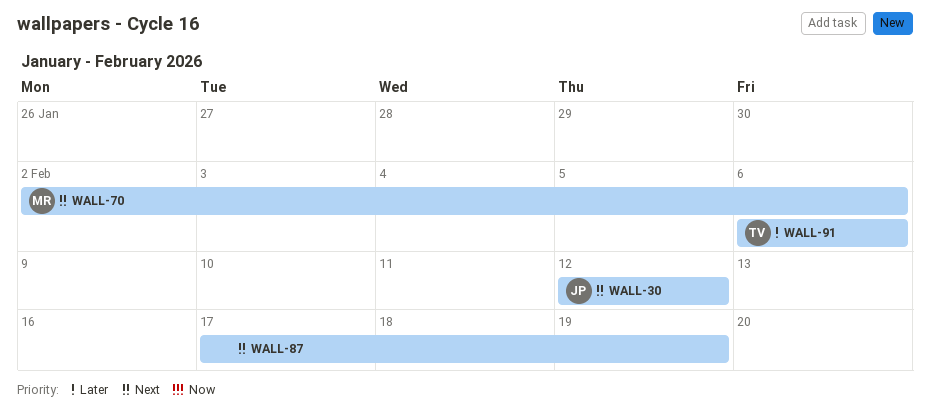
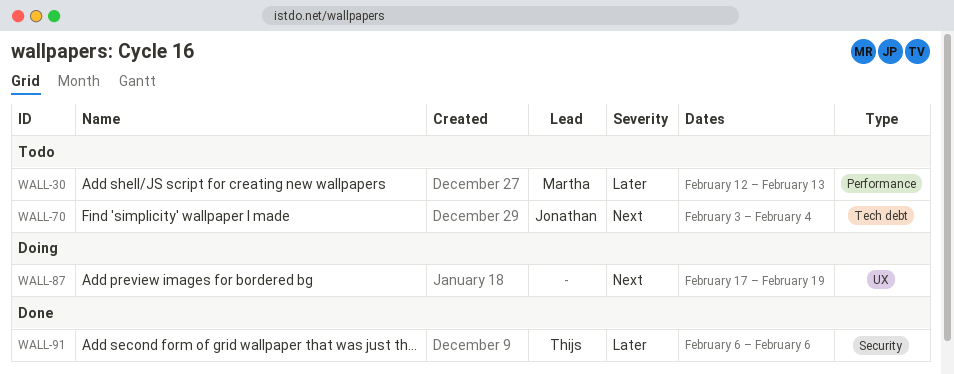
WALL-30, owner: Jonathan -> Martha
WALL-30, priority: Next -> Later
WALL-30, due: Feb 12 -> Feb 13
WALL-70, owner: Martha -> Jonathan
WALL-70, start: Feb 2 -> Feb 3
WALL-70, due: Feb 6 -> Feb 4

